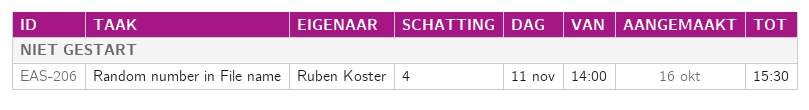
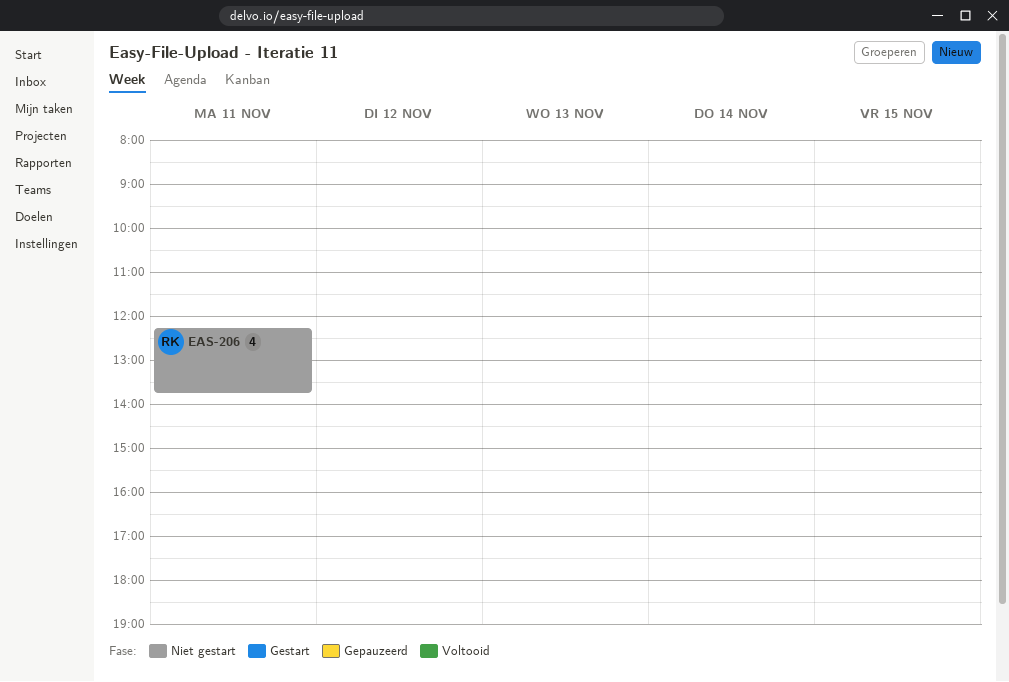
EAS-206, begins: 14:00 -> 12:15
EAS-206, ends: 15:30 -> 13:45

